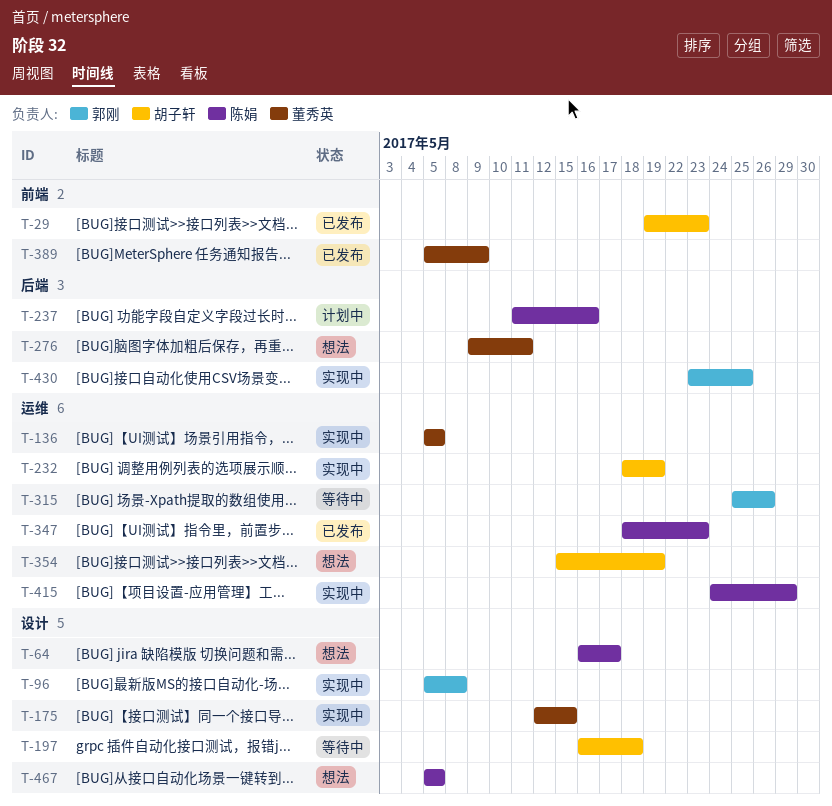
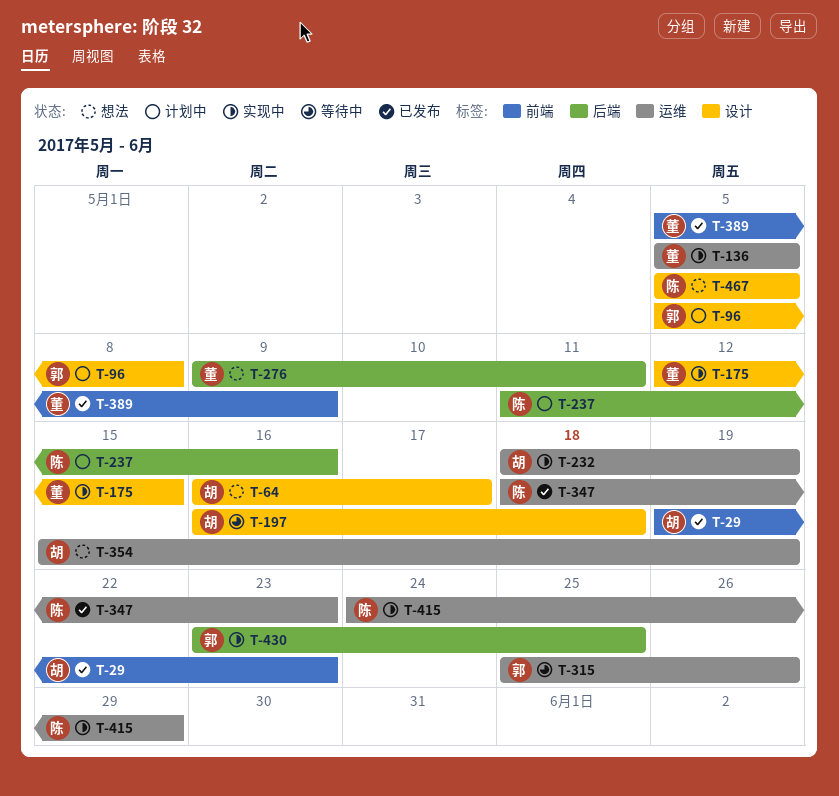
T-64, owner: 陈娟 -> 胡子轩
T-96, status: 实现中 -> 计划中

